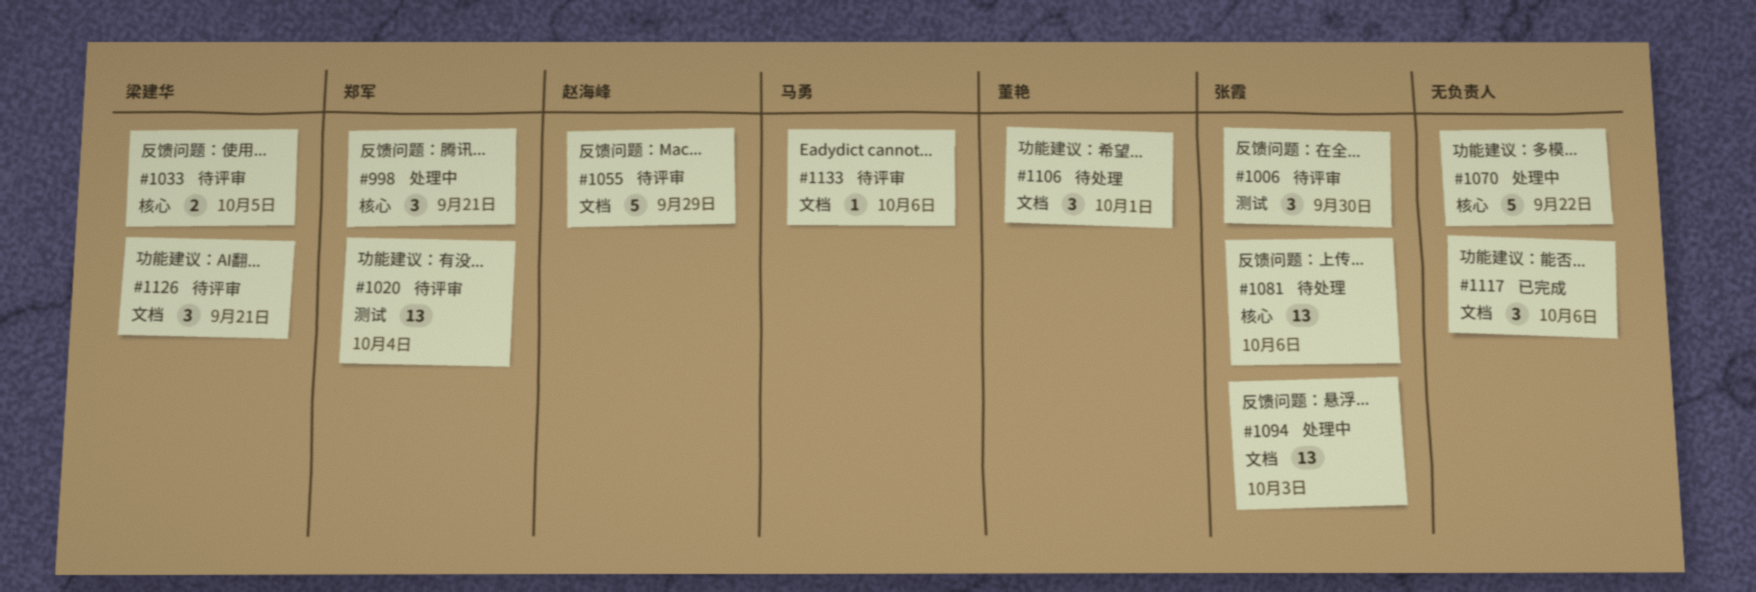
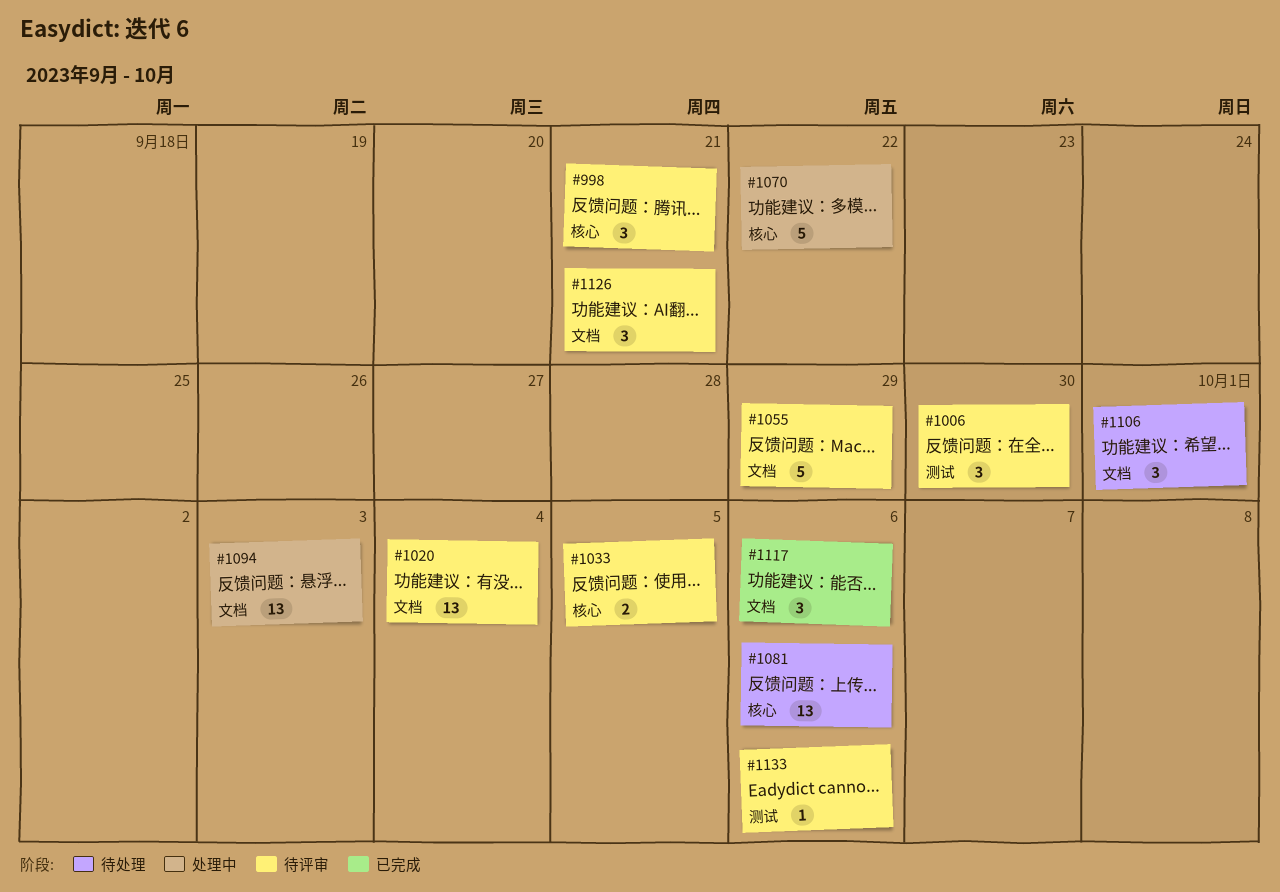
#998, status: 处理中 -> 待评审
#1020, label: 测试 -> 文档
#1133, label: 文档 -> 测试

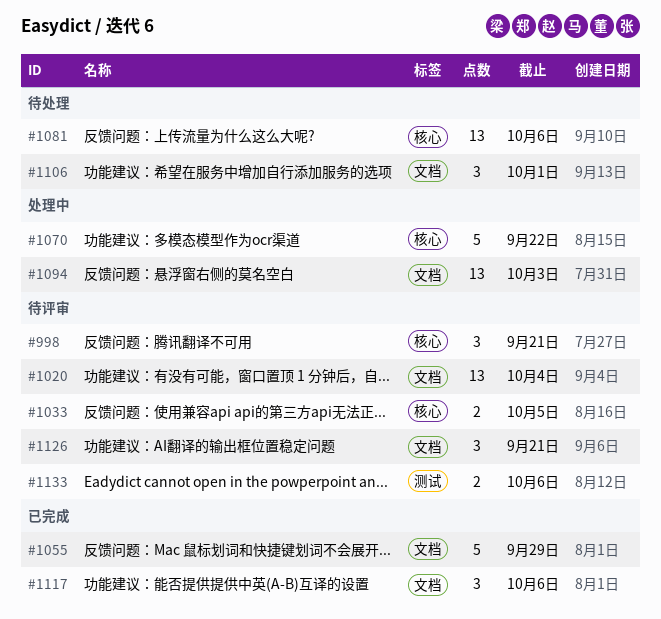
#1006: present -> none
#1055, status: 待评审 -> 已完成
#1133, estimate: 1 -> 2

